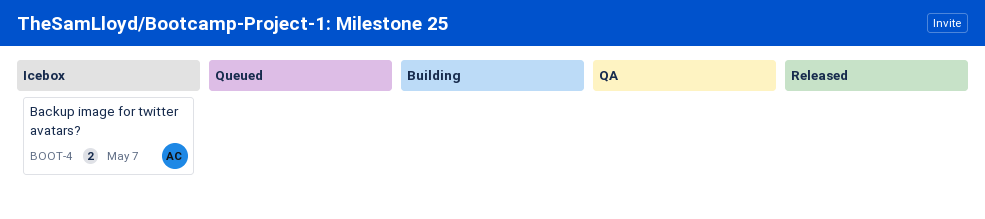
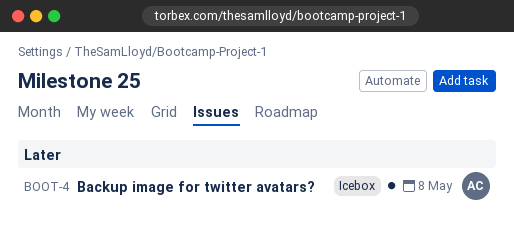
BOOT-4, estimate: 2 -> 1
BOOT-4, due: May 7 -> May 8

